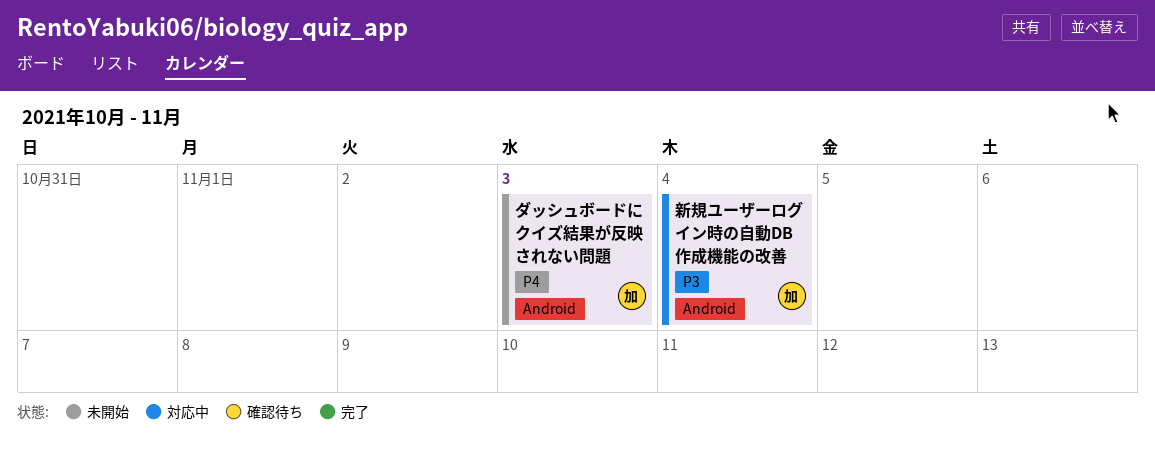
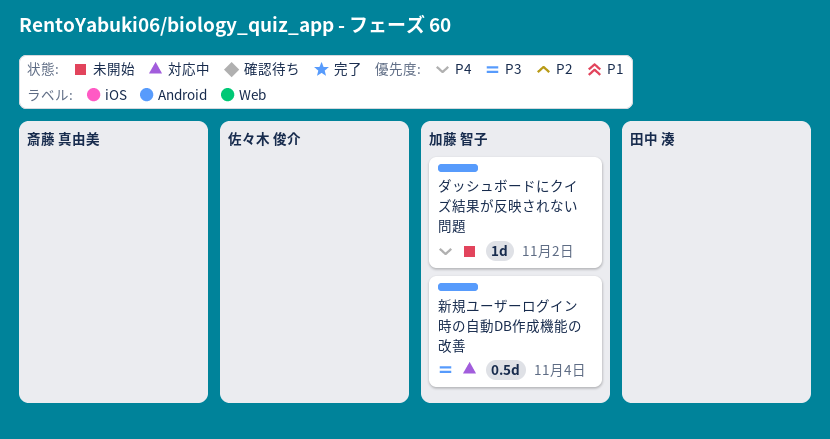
ダッシュボードにクイズ結果が反映されない問題, due: Nov 3 -> Nov 2

